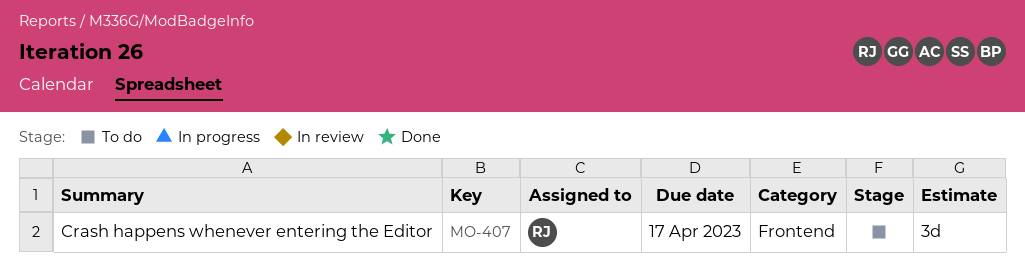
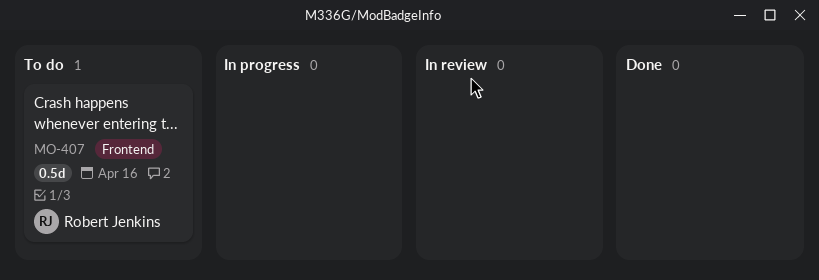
MO-407, estimate: 3d -> 0.5d
MO-407, due: Apr 17 -> Apr 16

